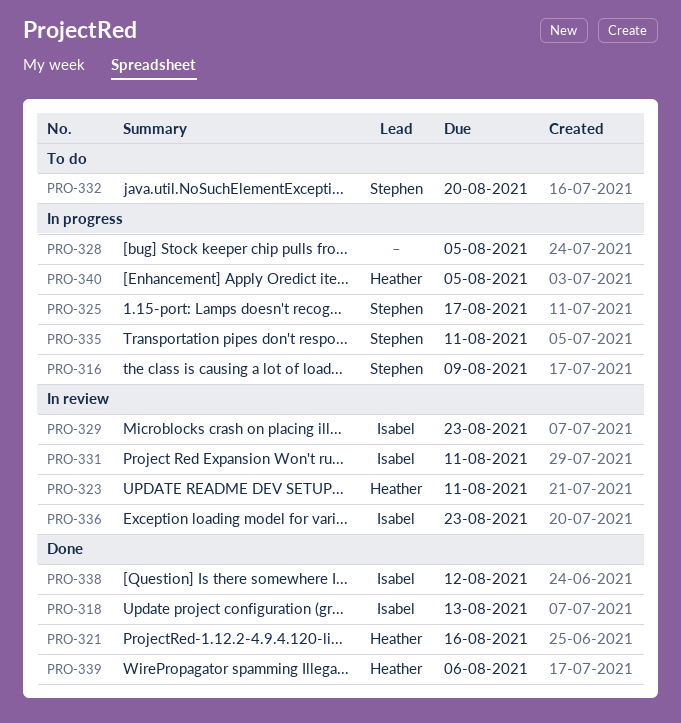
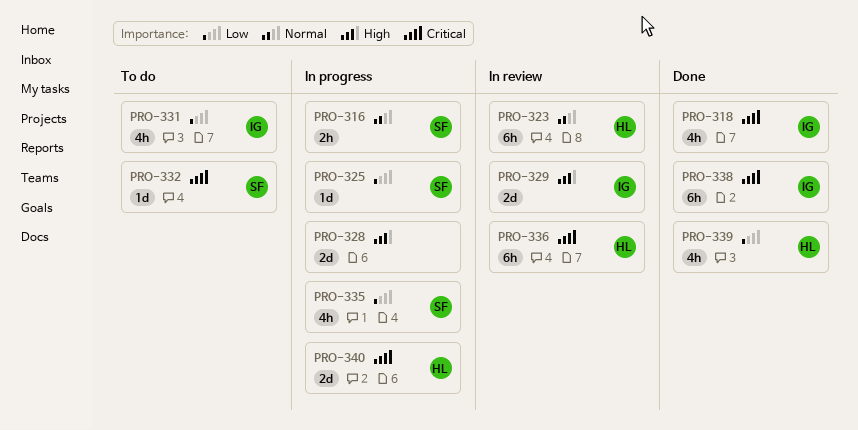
PRO-321: present -> none
PRO-331, status: In review -> To do
PRO-336, owner: Isabel -> Heather

